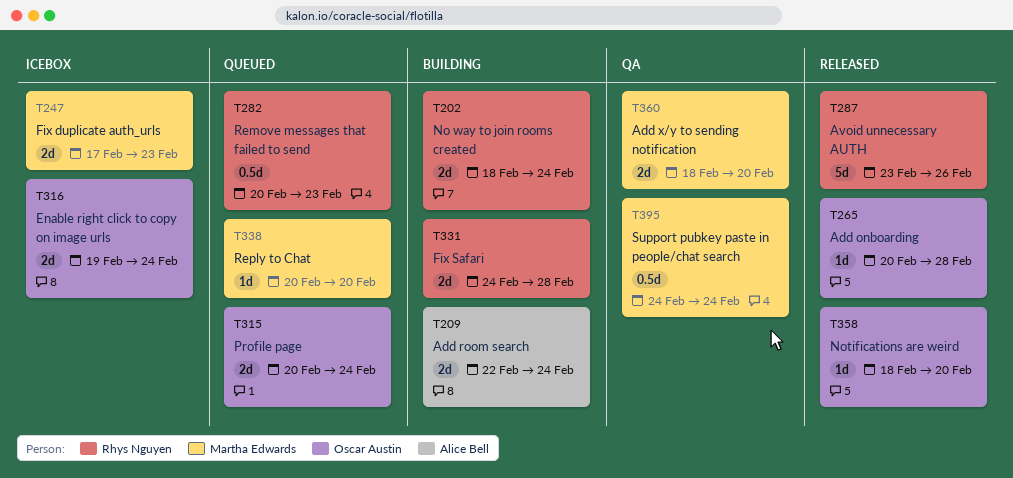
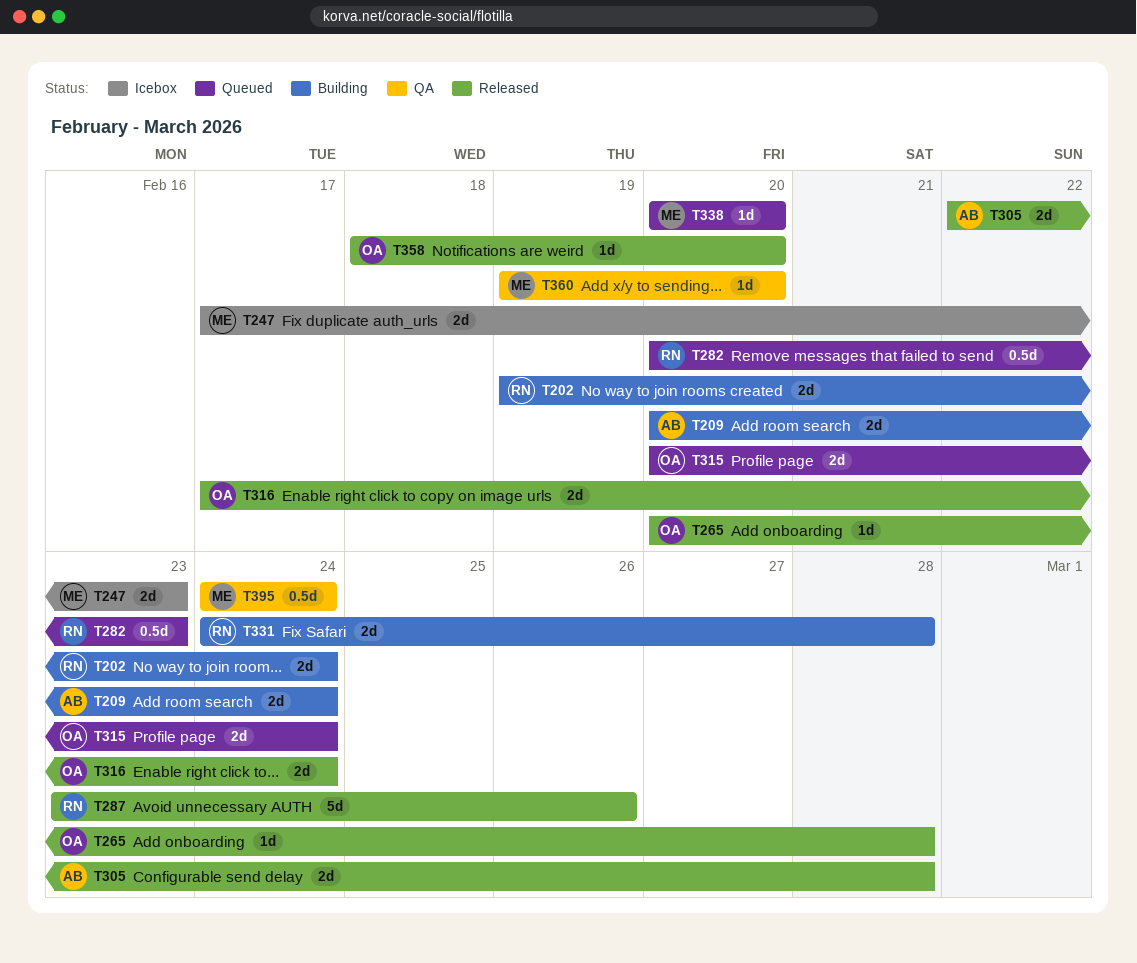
T202, start: Feb 18 -> Feb 19
T209, start: Feb 22 -> Feb 20
T305: none -> present
T316, status: Icebox -> Released
T316, start: Feb 19 -> Feb 17
T360, estimate: 2d -> 1d
T360, start: Feb 18 -> Feb 19

